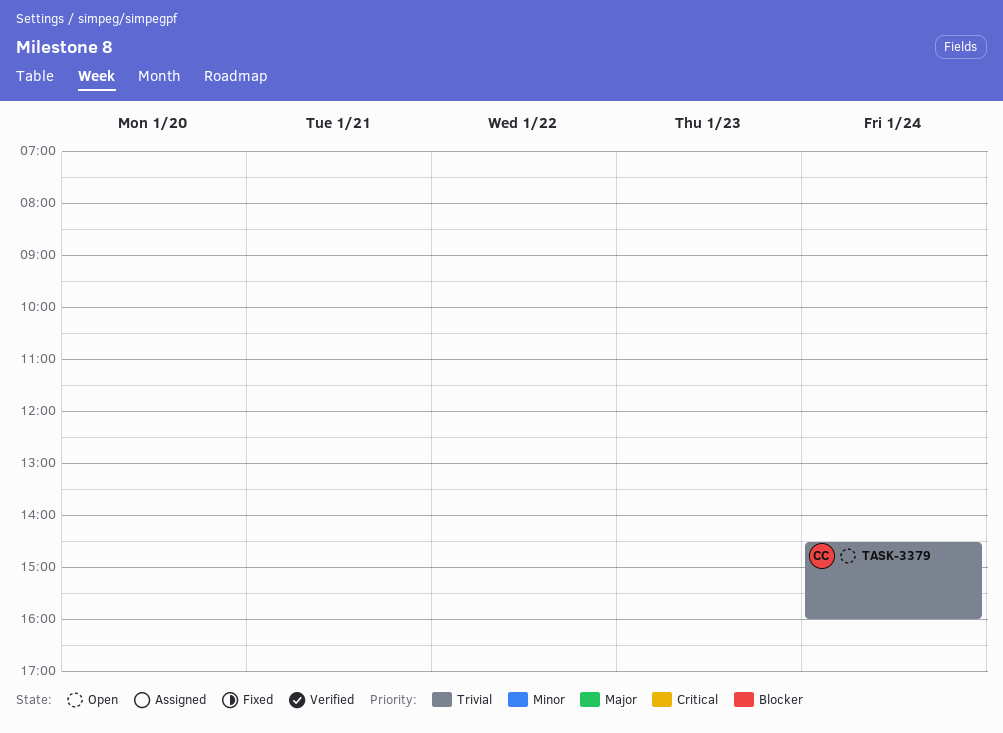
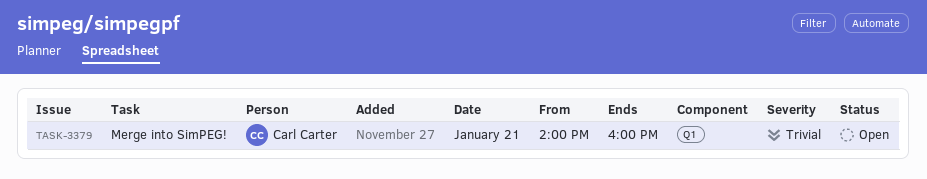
TASK-3379, day: Jan 24 -> Jan 21
TASK-3379, begins: 14:30 -> 14:00

